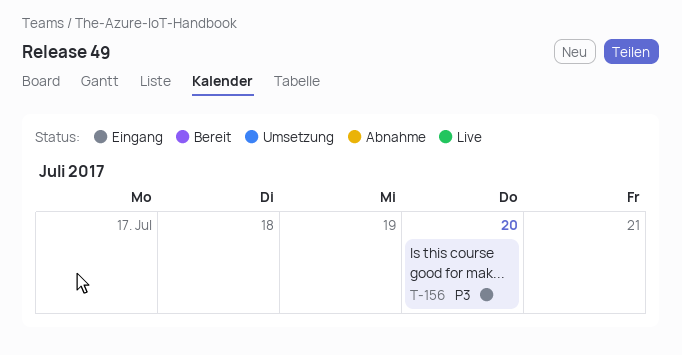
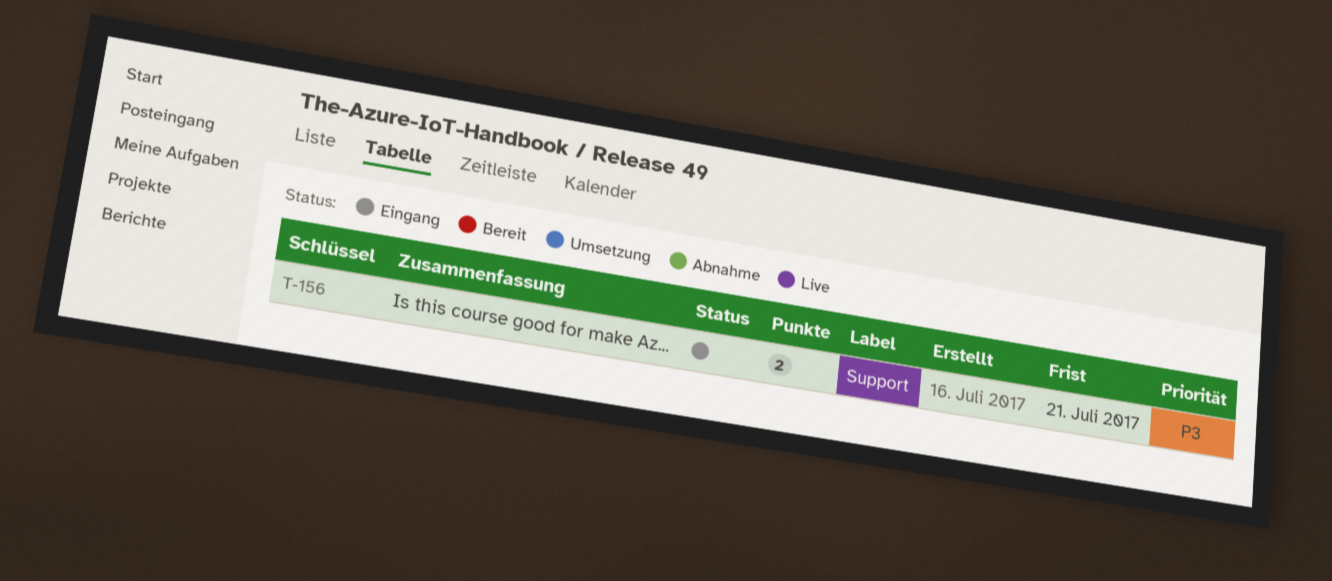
T-156, due: Jul 20 -> Jul 21

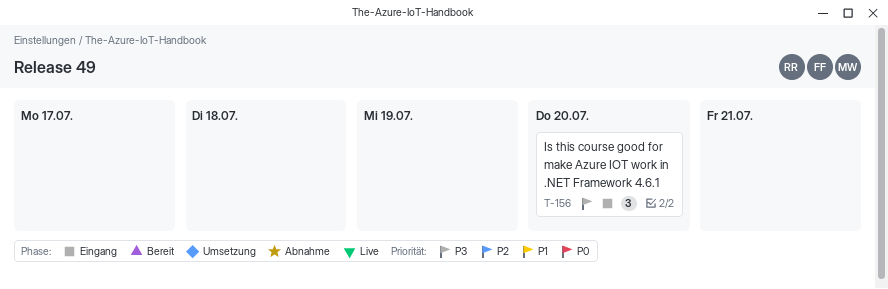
T-156, estimate: 2 -> 3
T-156, due: Jul 21 -> Jul 20

